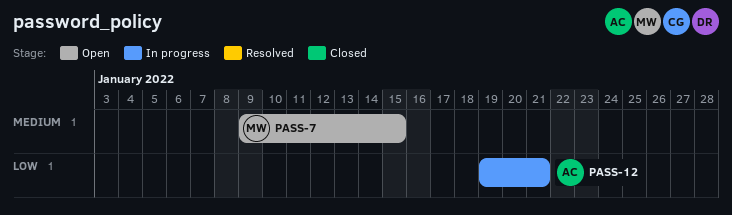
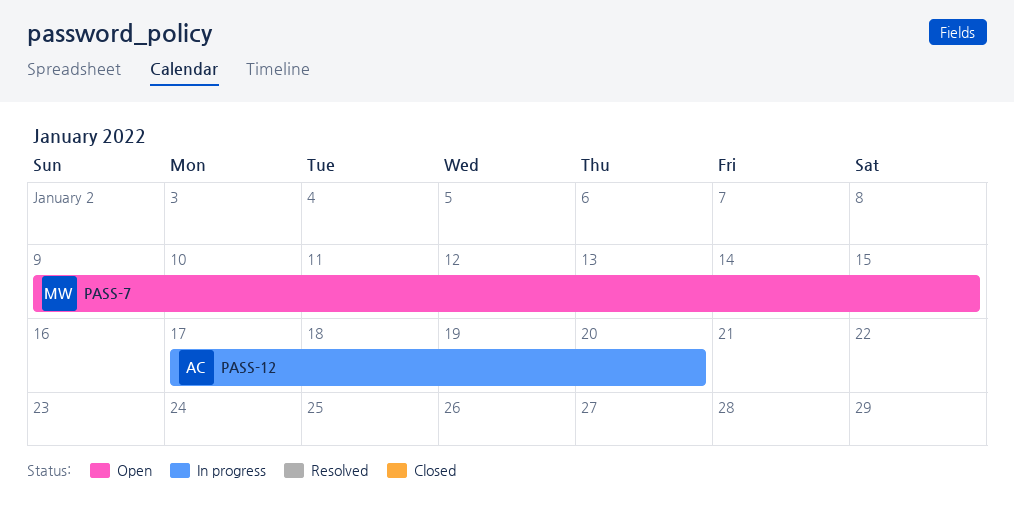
PASS-12, start: Jan 19 -> Jan 17
PASS-12, due: Jan 21 -> Jan 20

